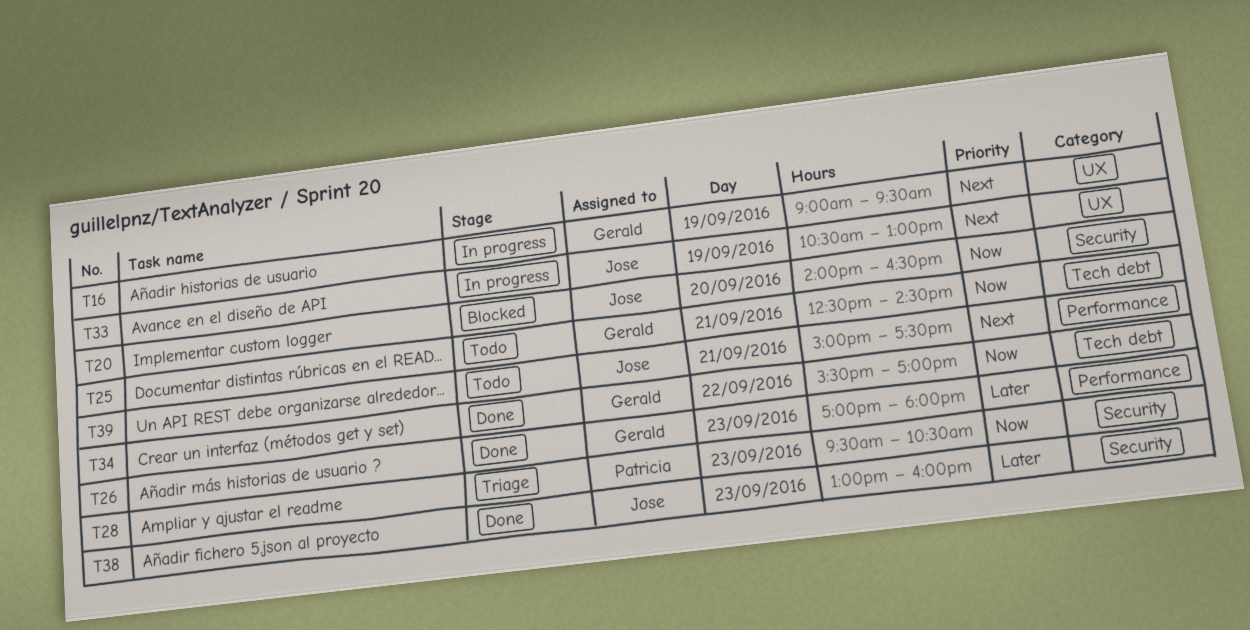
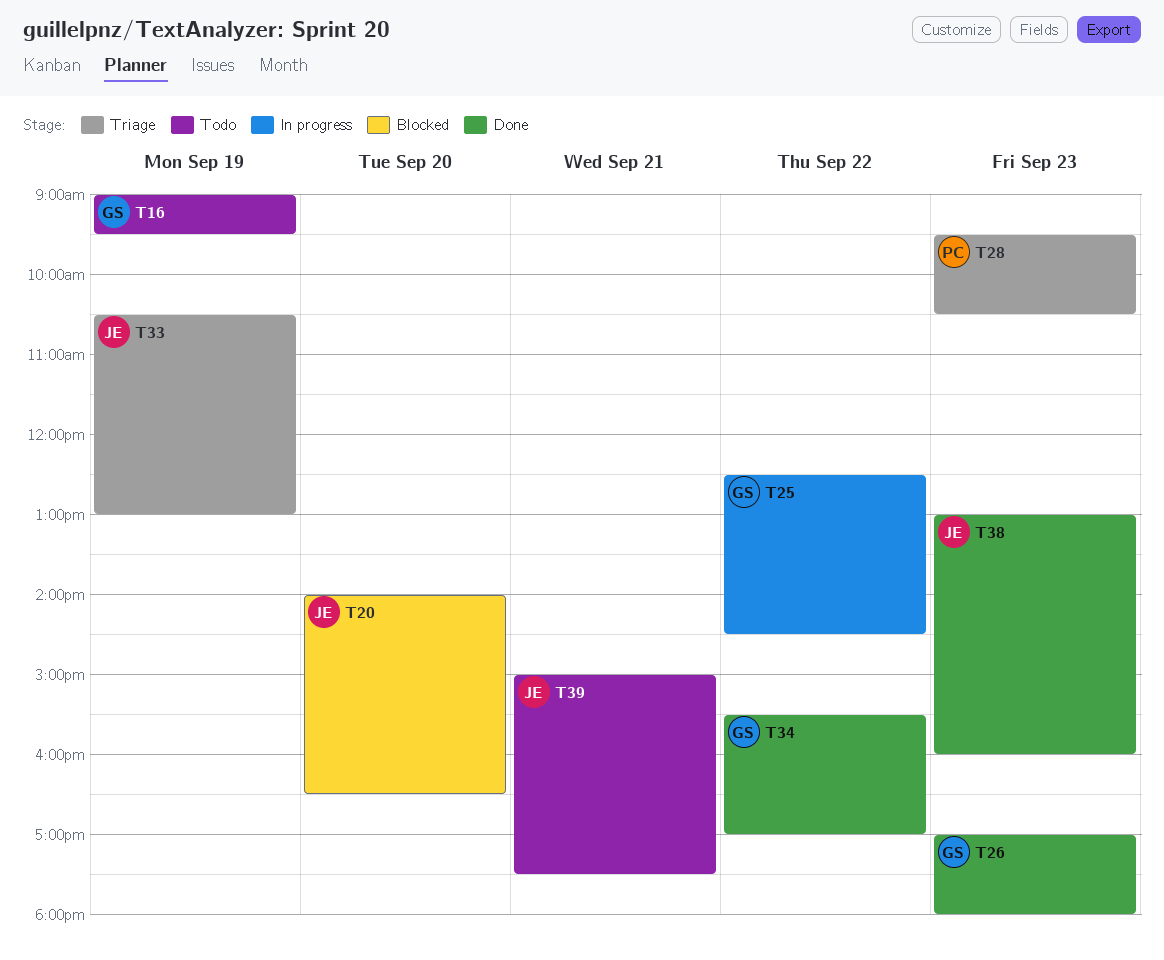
T16, status: In progress -> Todo
T25, status: Todo -> In progress
T25, day: Sep 21 -> Sep 22
T33, status: In progress -> Triage

